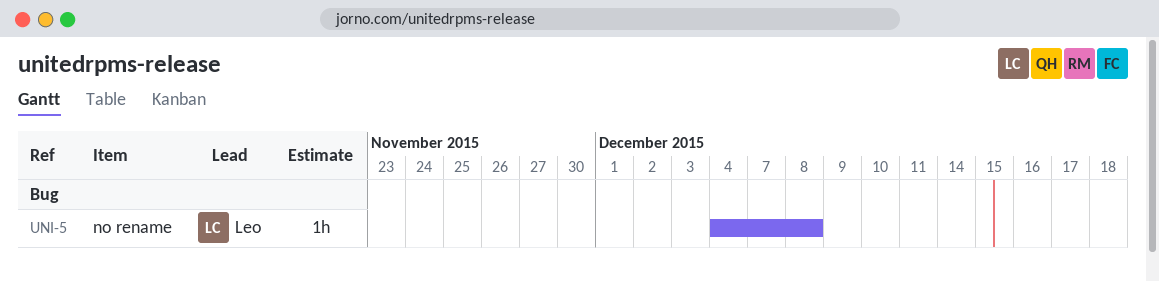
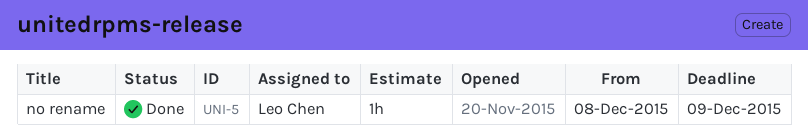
UNI-5, start: Dec 4 -> Dec 8
UNI-5, due: Dec 8 -> Dec 9

